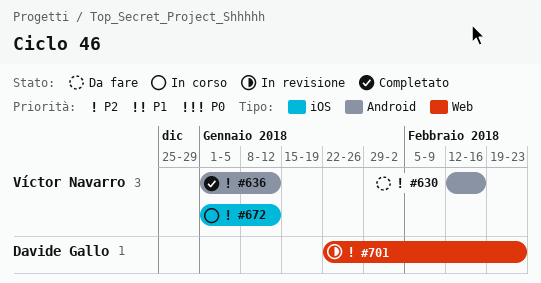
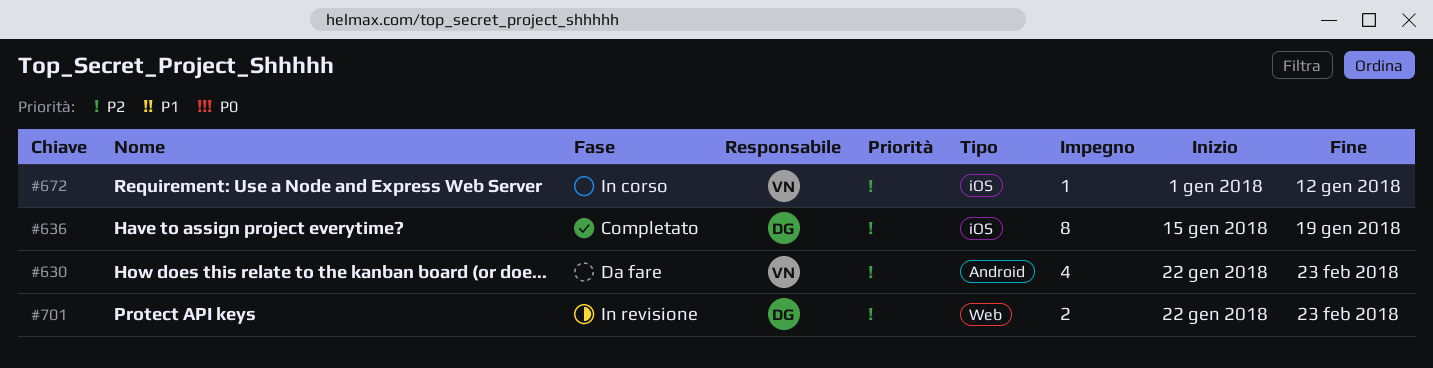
#630, start: Feb 12 -> Jan 22
#630, due: Feb 16 -> Feb 23
#636, owner: Víctor Navarro -> Davide Gallo
#636, label: Android -> iOS
#636, start: Jan 1 -> Jan 15
#636, due: Jan 12 -> Jan 19

